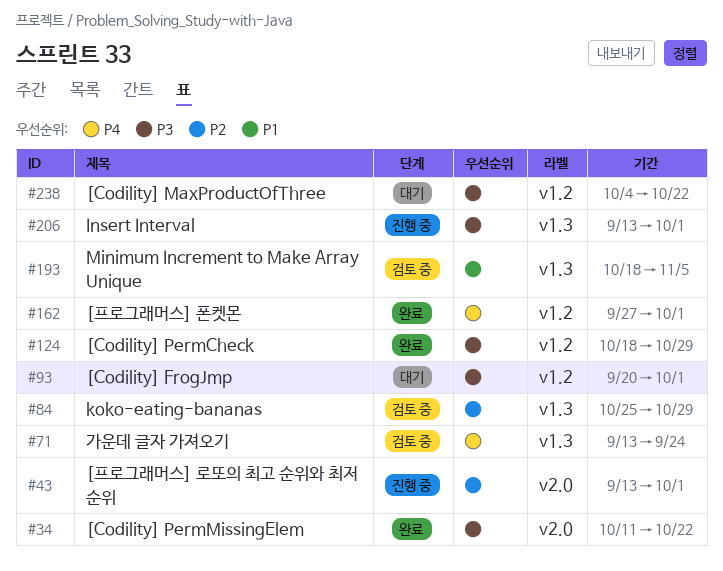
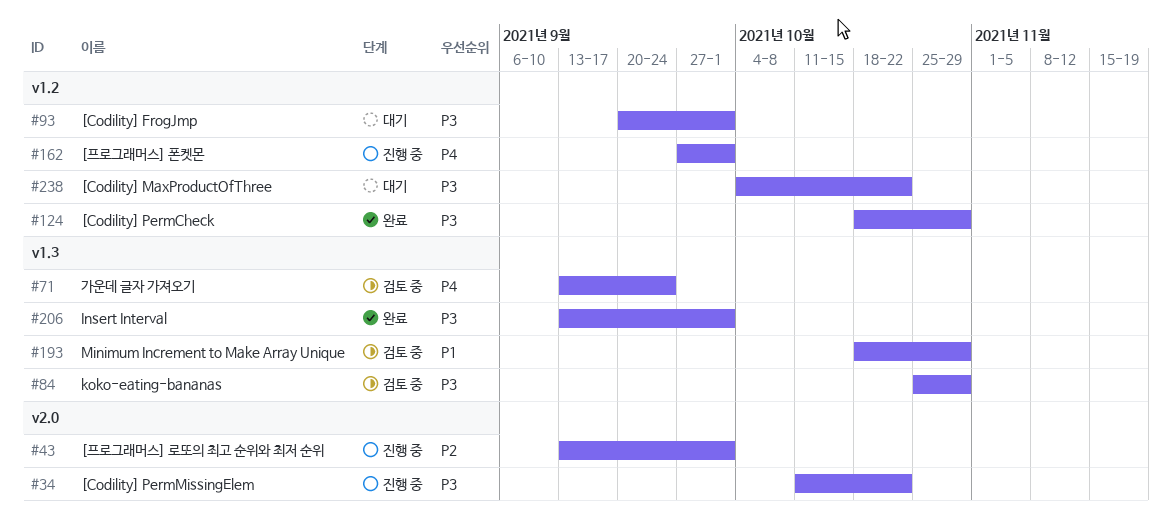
#34, status: 완료 -> 진행 중
#84, priority: P2 -> P3
#162, status: 완료 -> 진행 중
#193, due: Nov 5 -> Oct 29
#206, status: 진행 중 -> 완료

